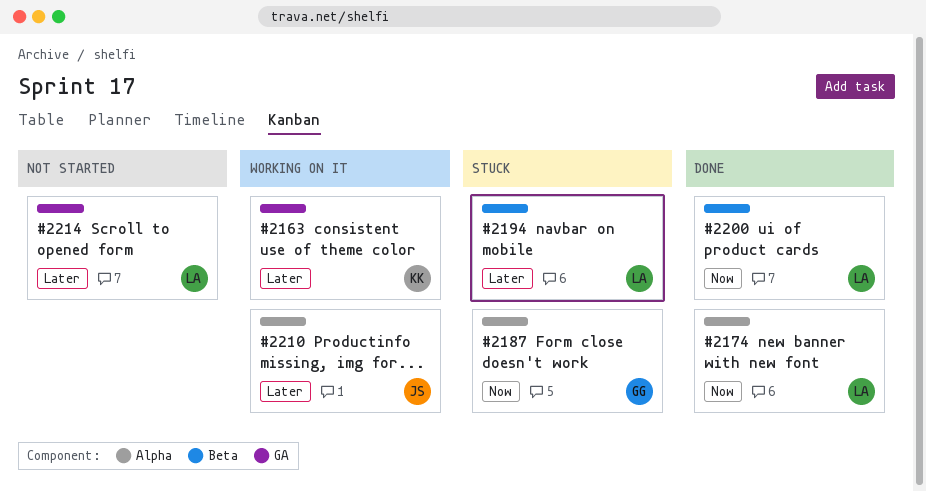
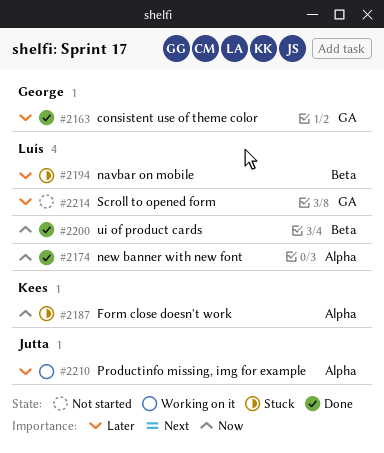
#2163, status: Working on it -> Done
#2163, owner: Kees -> George
#2187, owner: George -> Kees

